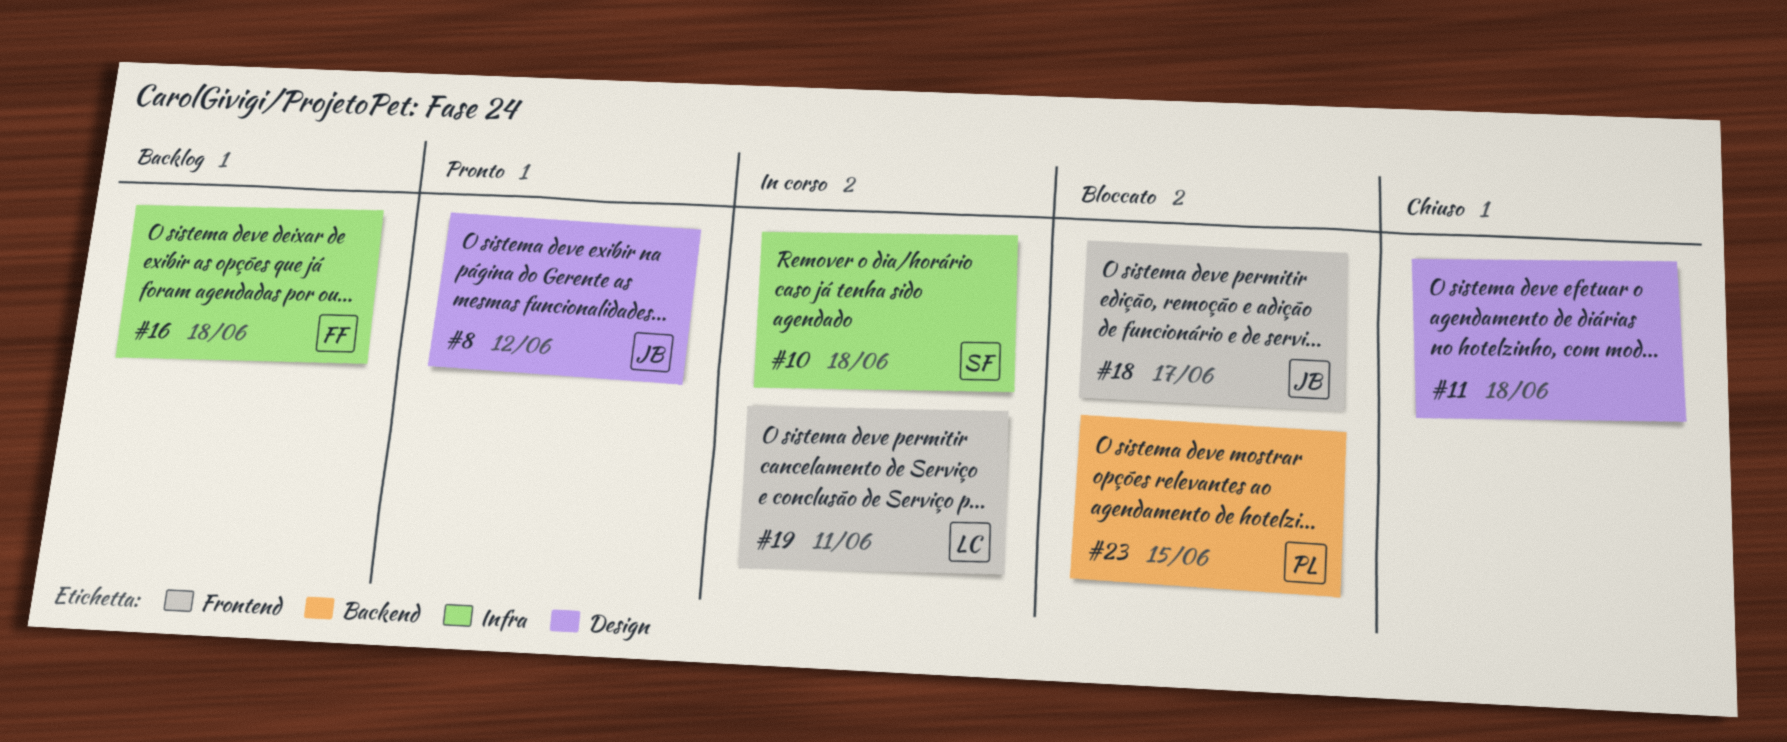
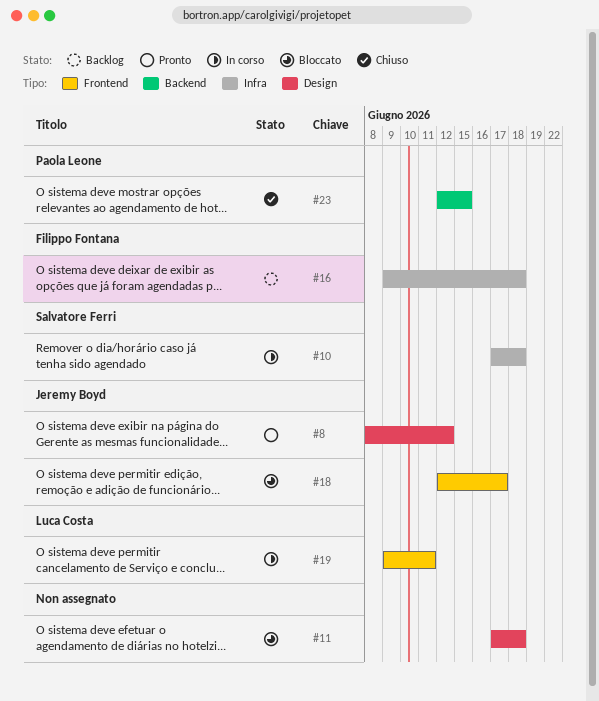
#11, status: Chiuso -> Bloccato
#23, status: Bloccato -> Chiuso

